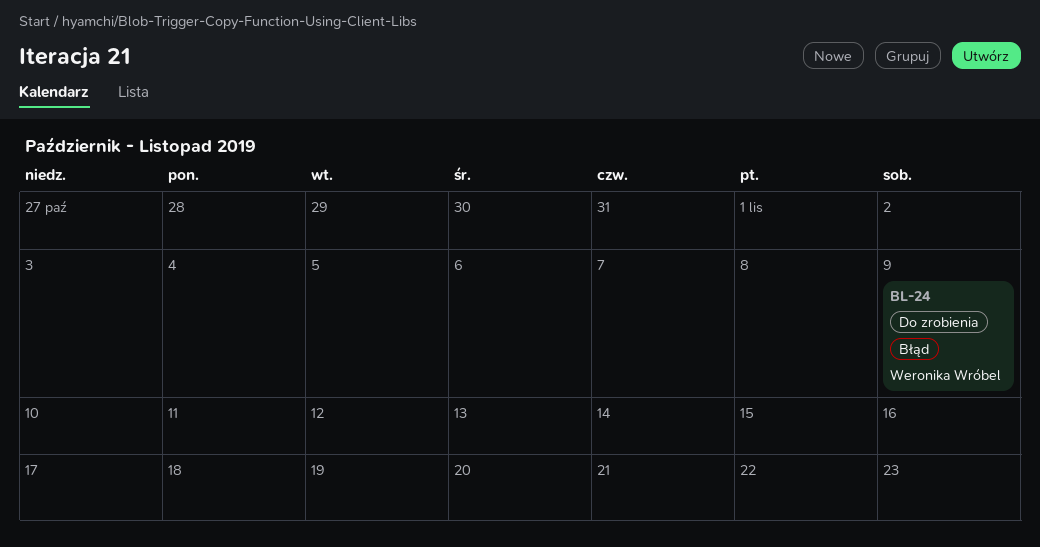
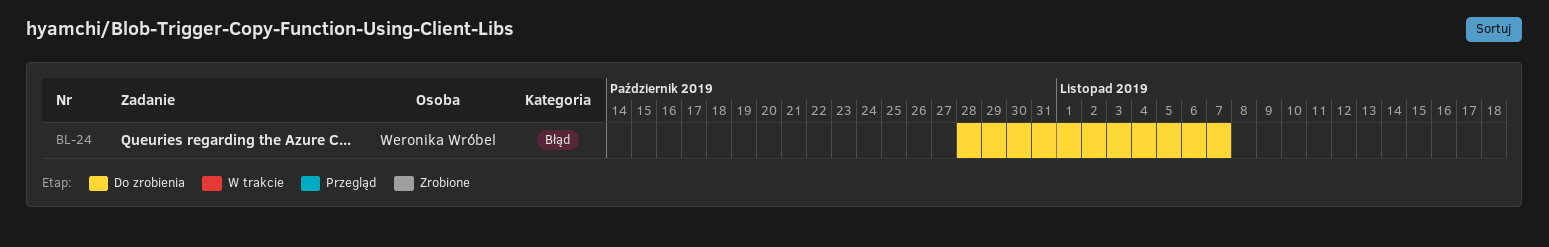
BL-24, due: Nov 9 -> Nov 7

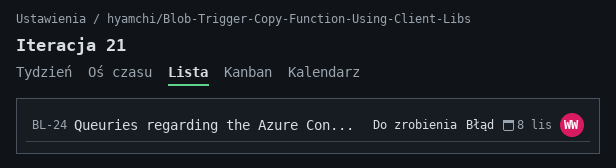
BL-24, due: Nov 7 -> Nov 8

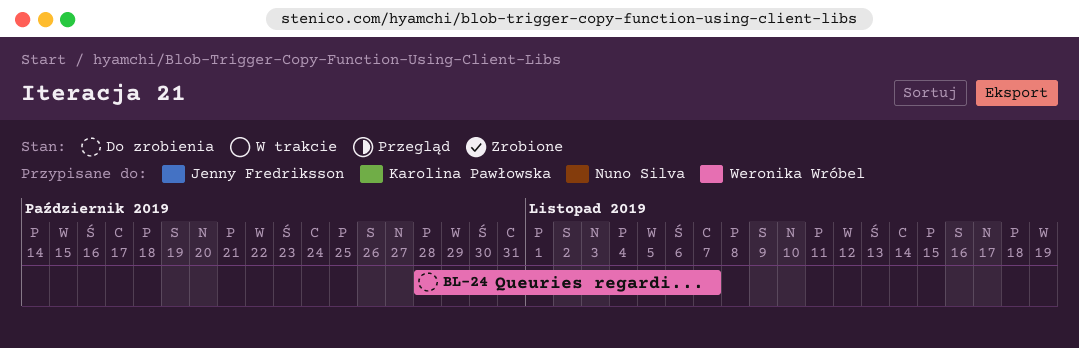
BL-24, due: Nov 8 -> Nov 7

